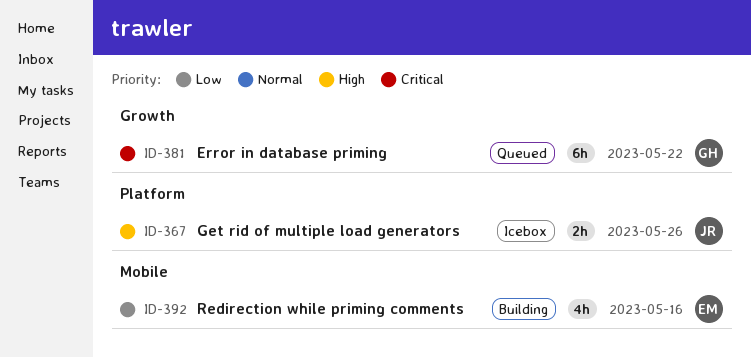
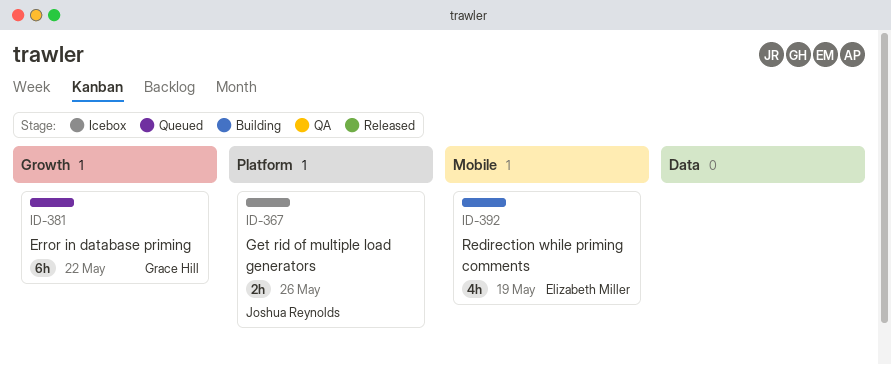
ID-392, due: May 16 -> May 19

